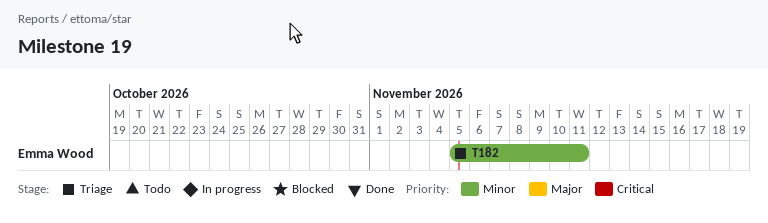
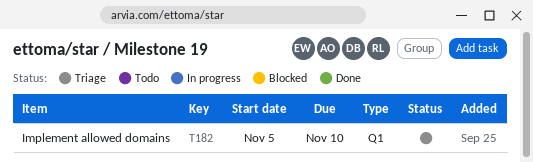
T182, due: Nov 11 -> Nov 10

